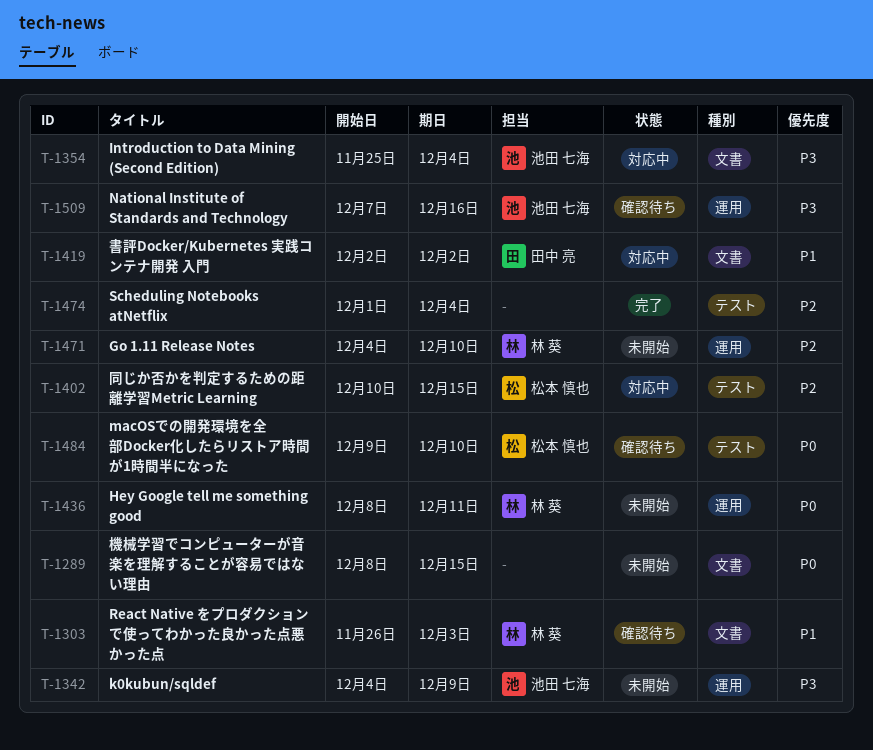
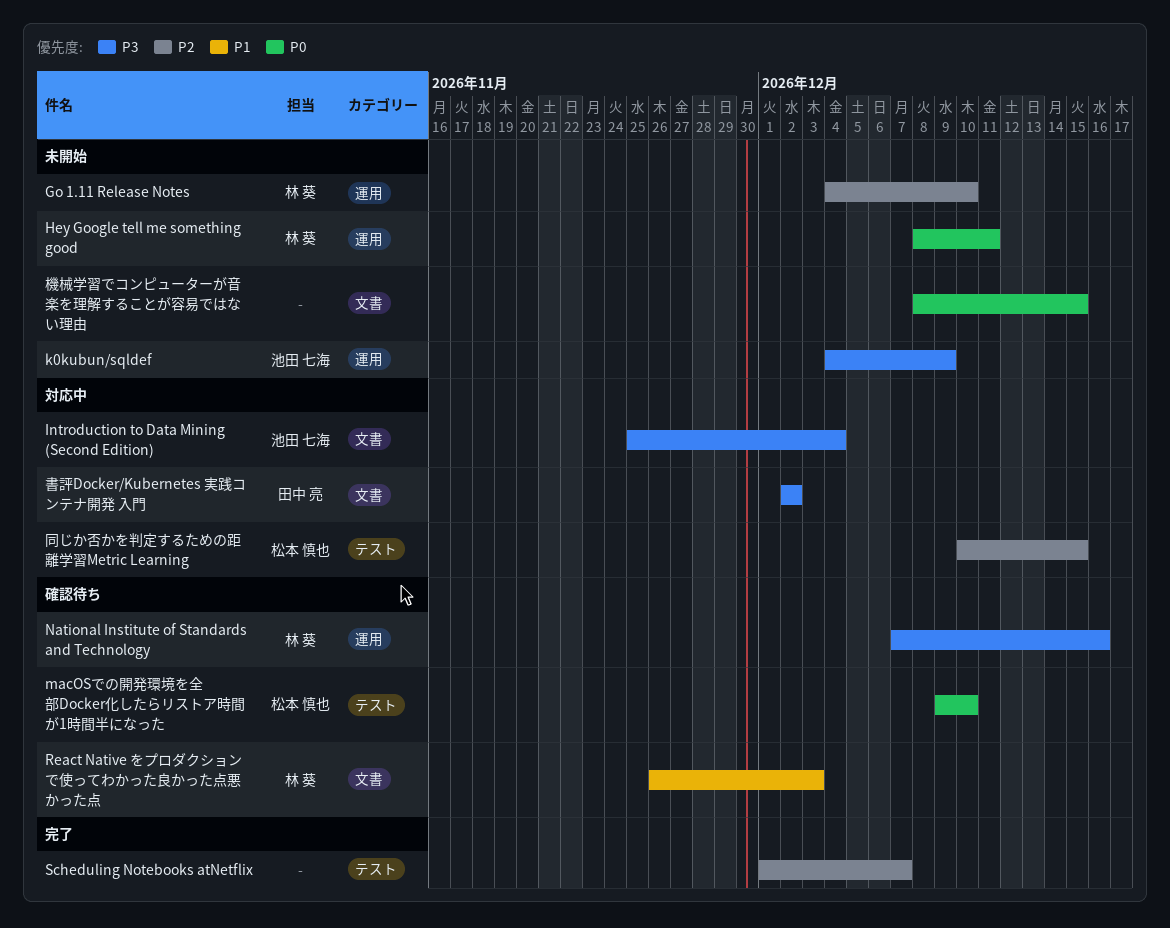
National Institute of Standards and Technology, owner: 池田 七海 -> 林 葵
Scheduling Notebooks atNetflix, due: Dec 4 -> Dec 7
書評Docker/Kubernetes 実践コンテナ開発 入門, priority: P1 -> P3

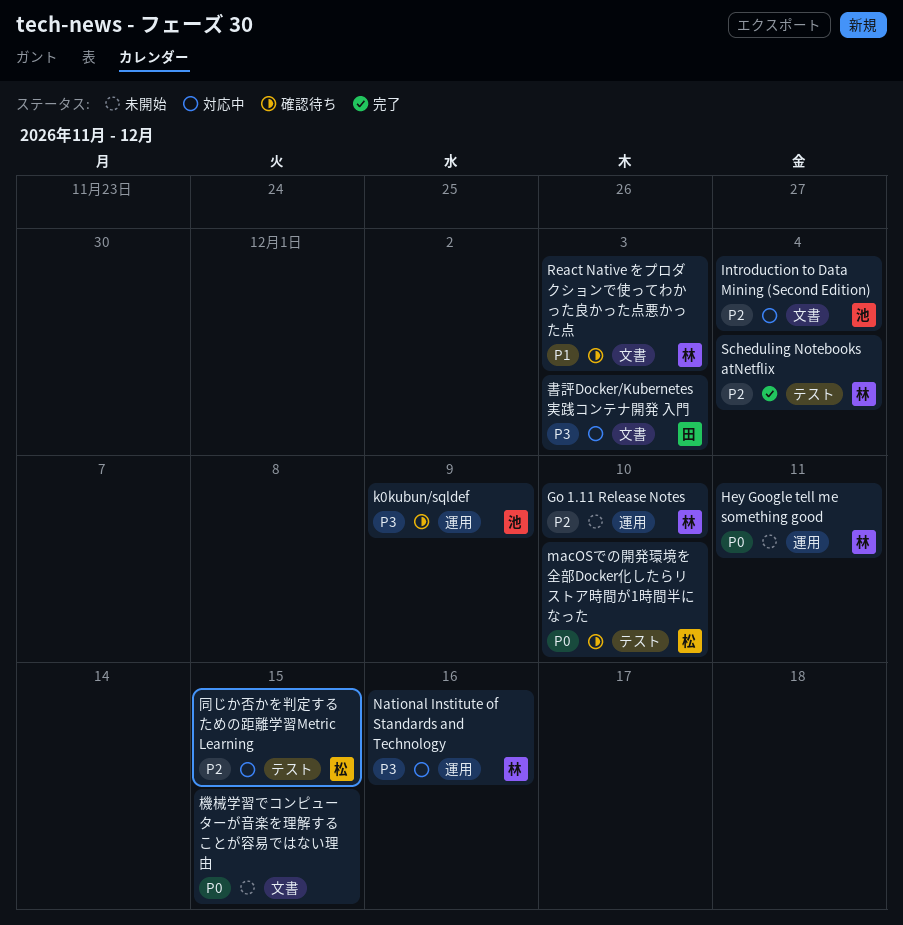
Introduction to Data Mining (Second Edition), priority: P3 -> P2
k0kubun/sqldef, status: 未開始 -> 確認待ち
National Institute of Standards and Technology, status: 確認待ち -> 対応中
Scheduling Notebooks atNetflix, owner: none -> 林 葵
Scheduling Notebooks atNetflix, due: Dec 7 -> Dec 4
書評Docker/Kubernetes 実践コンテナ開発 入門, due: Dec 2 -> Dec 3

